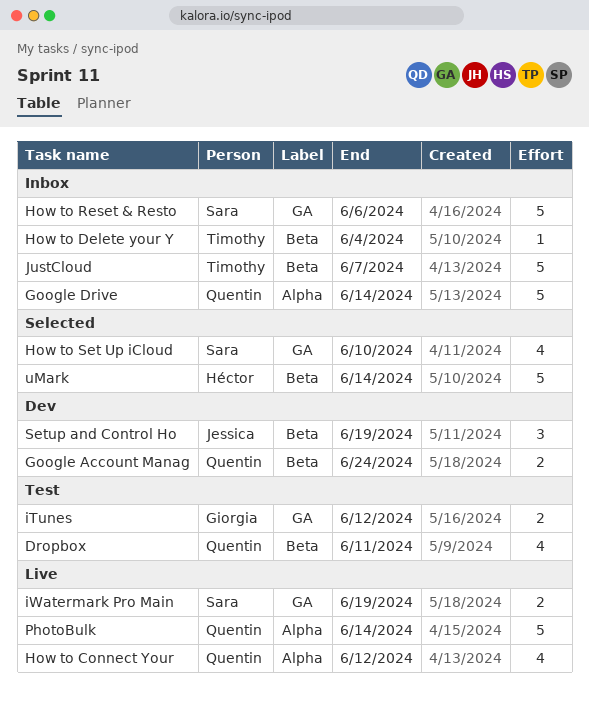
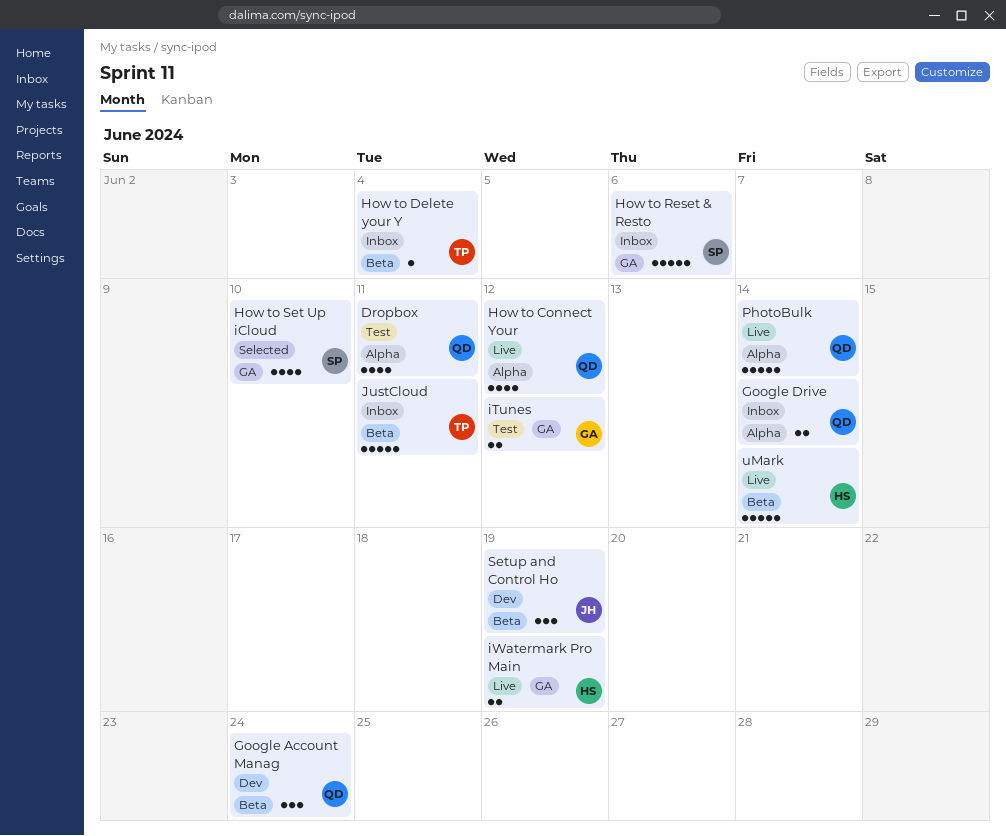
Dropbox, label: Beta -> Alpha
Google Account Manag, estimate: 2 -> 3
Google Drive, estimate: 5 -> 2
iWatermark Pro Main, owner: Sara -> Héctor
JustCloud, due: Jun 7 -> Jun 11
uMark, status: Selected -> Live

